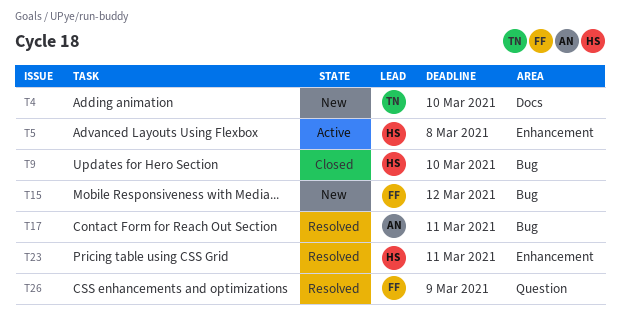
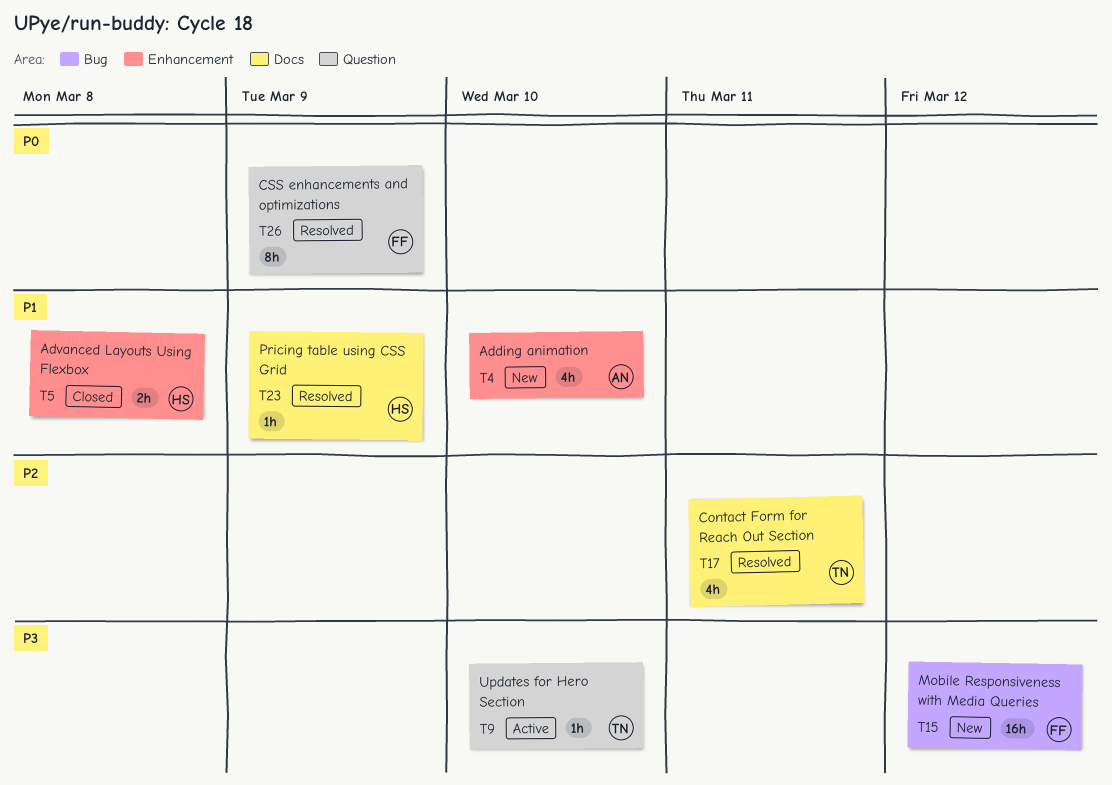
T4, owner: TN -> AN
T4, label: Docs -> Enhancement
T5, status: Active -> Closed
T9, status: Closed -> Active
T9, owner: HS -> TN
T9, label: Bug -> Question
T17, owner: AN -> TN
T17, label: Bug -> Docs
T23, label: Enhancement -> Docs
T23, due: Mar 11 -> Mar 9

